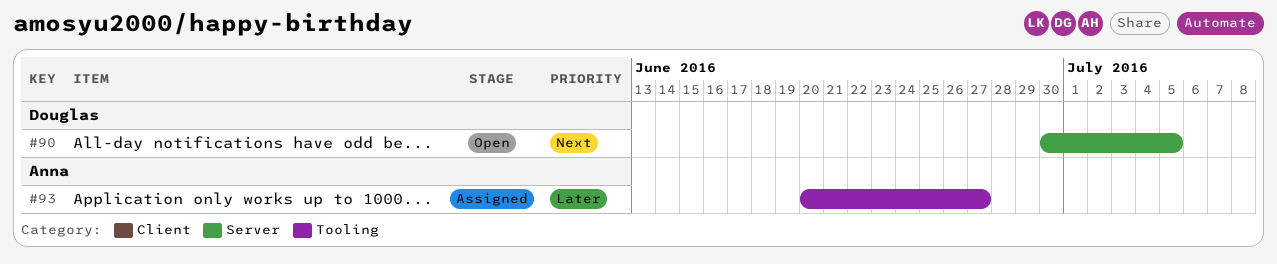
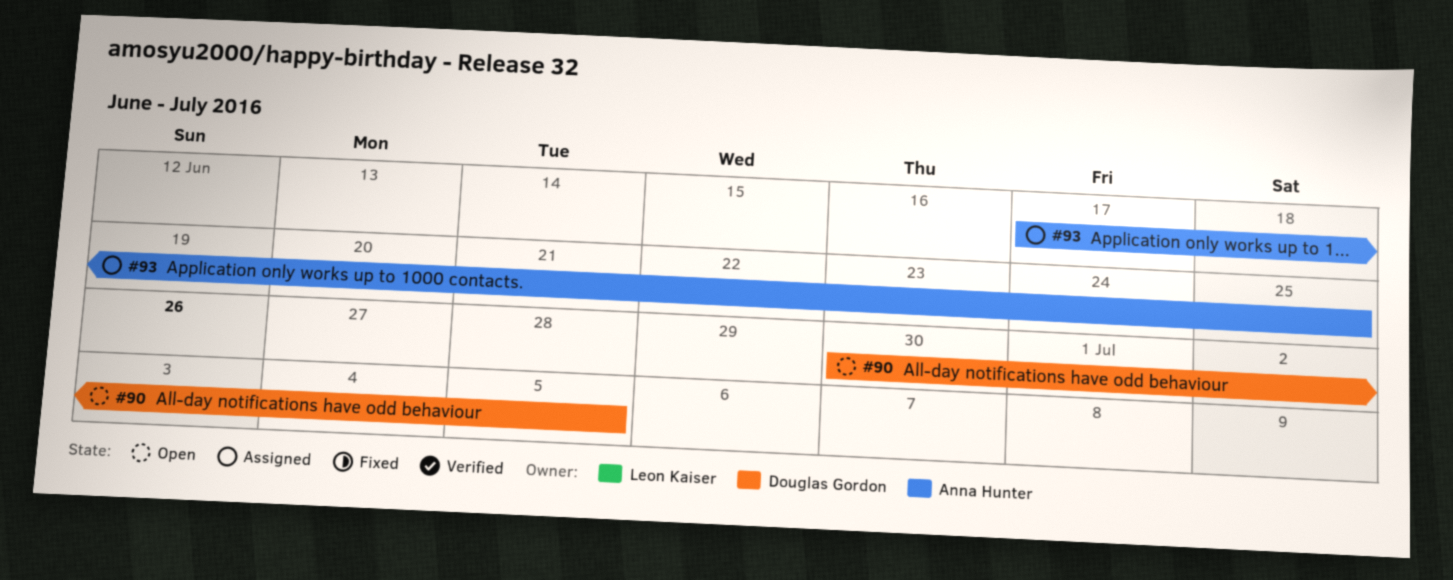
#93, start: Jun 20 -> Jun 17
#93, due: Jun 27 -> Jun 25

